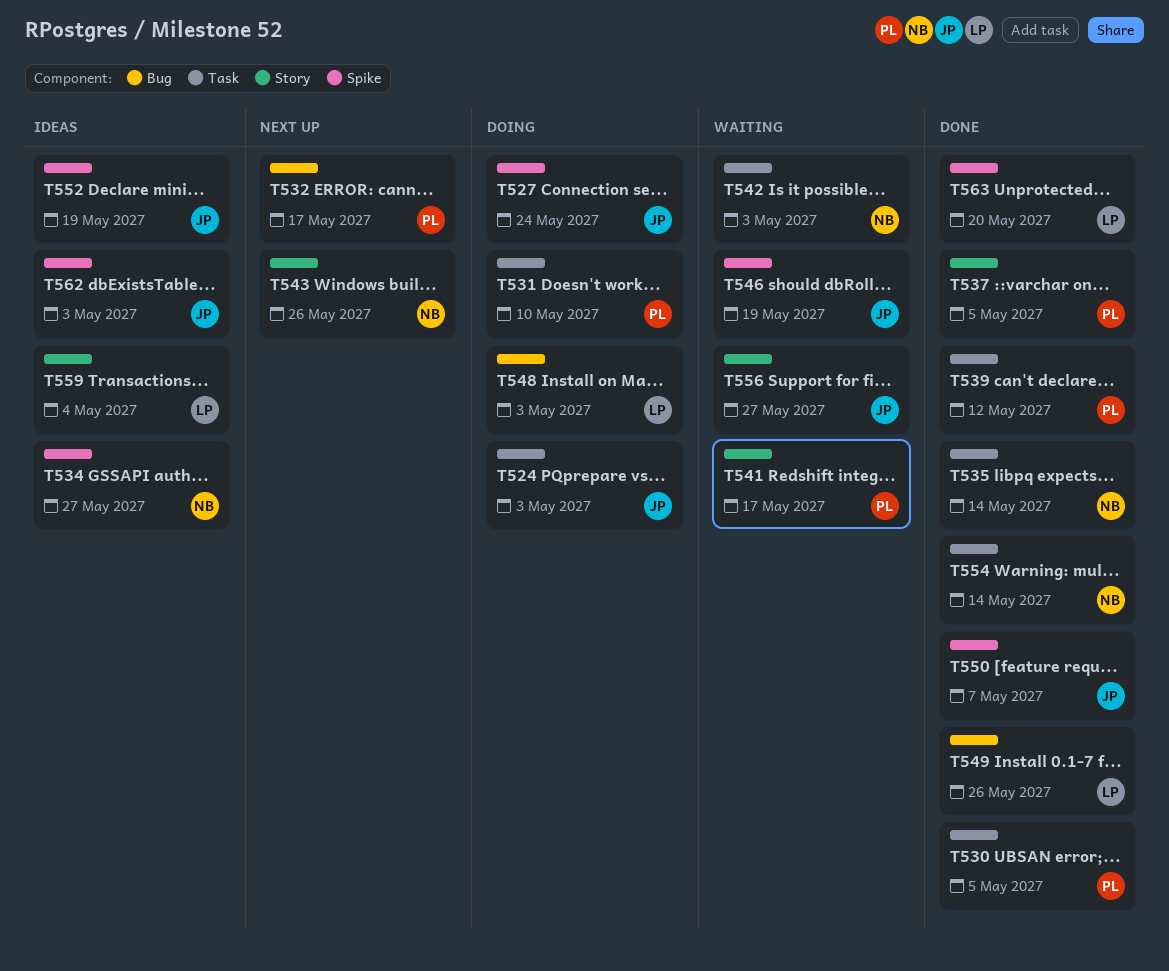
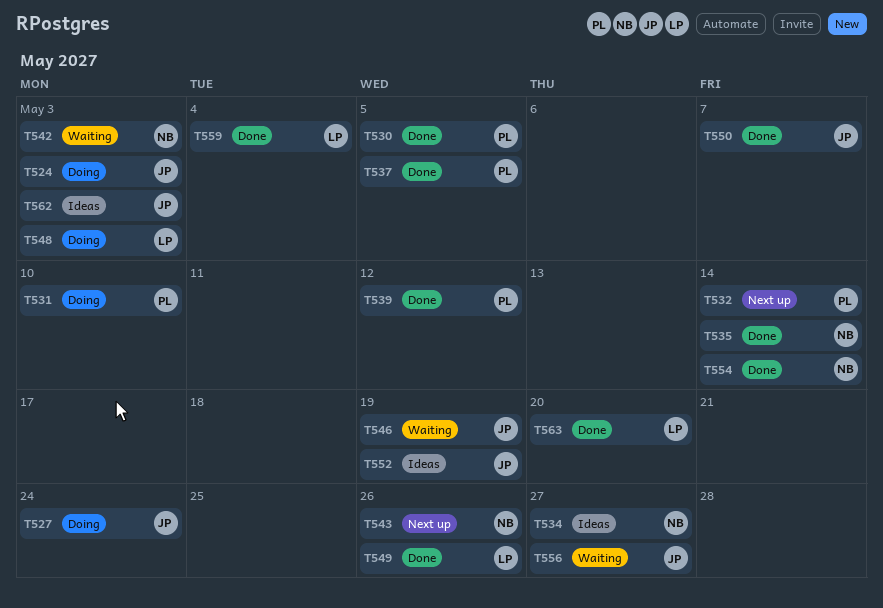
T532, due: May 17 -> May 14
T541: present -> none
T559, status: Ideas -> Done

